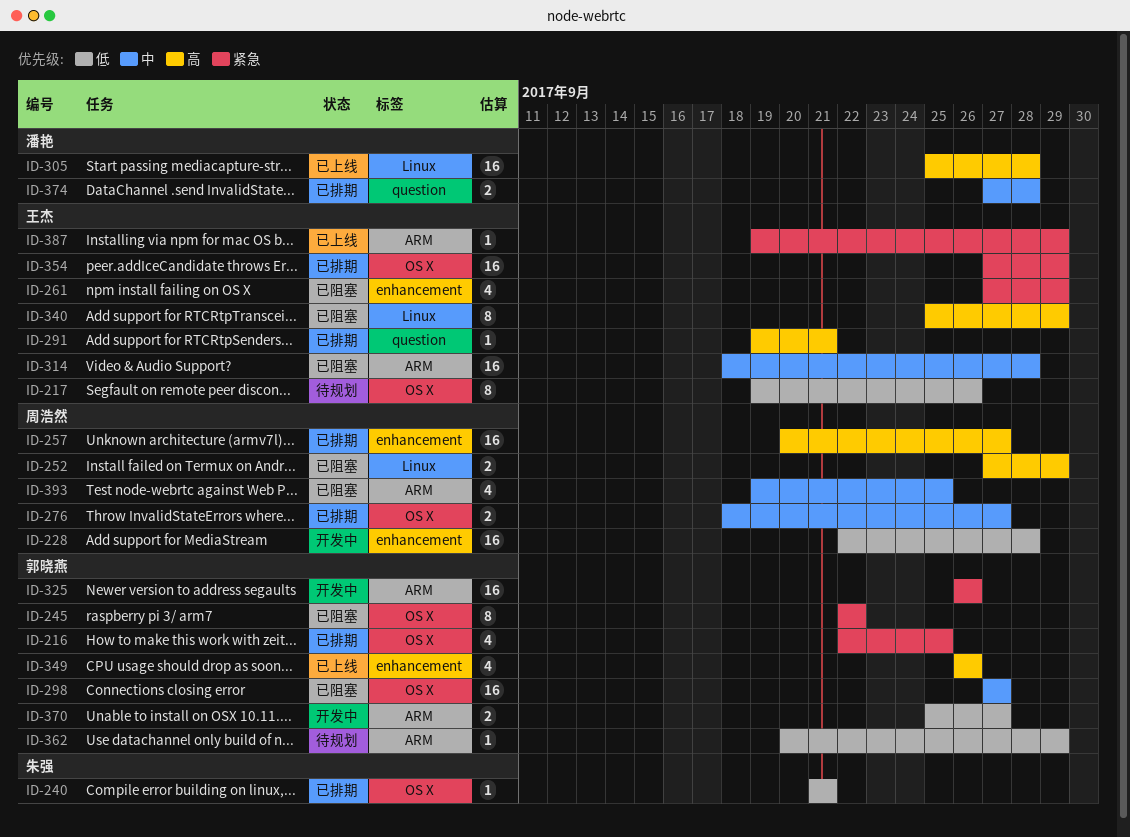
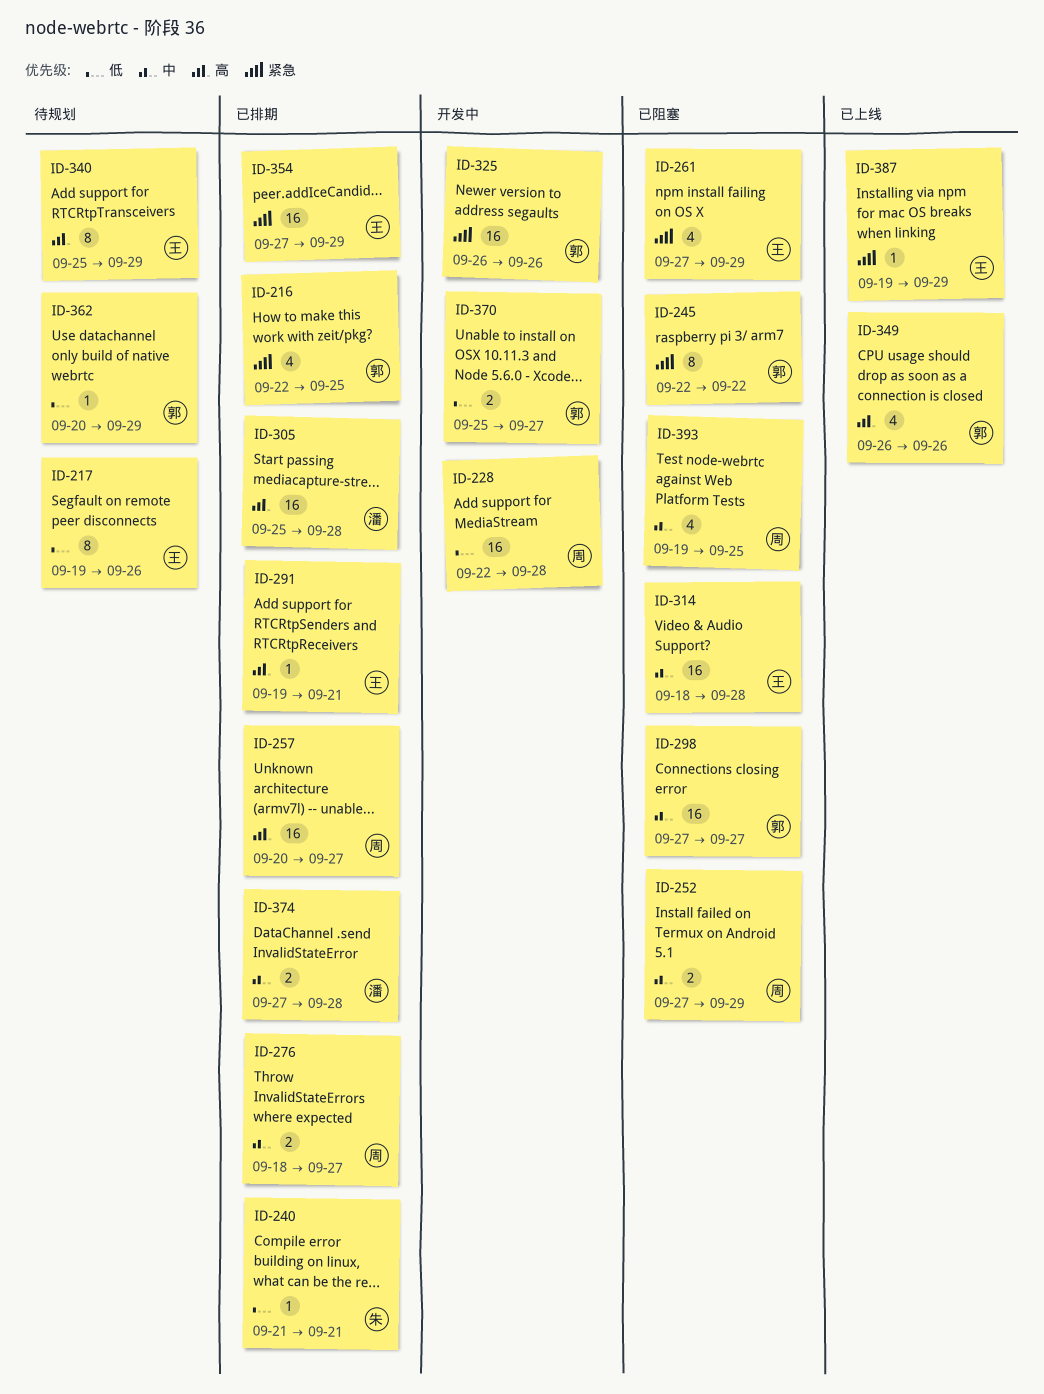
ID-252, priority: 高 -> 中
ID-305, status: 已上线 -> 已排期
ID-340, status: 已阻塞 -> 待规划

